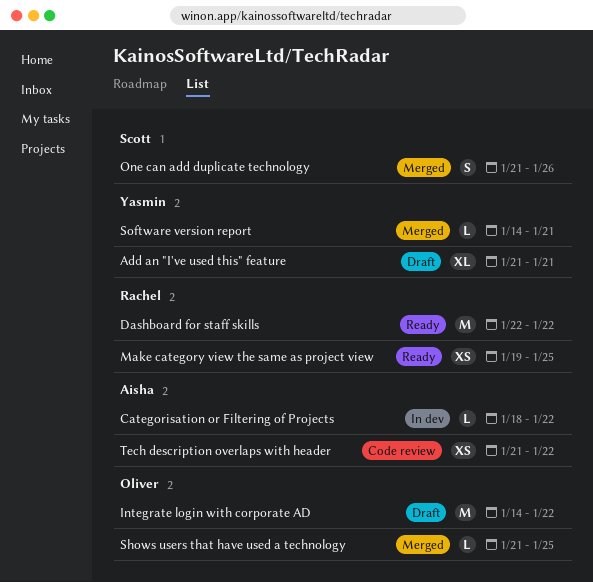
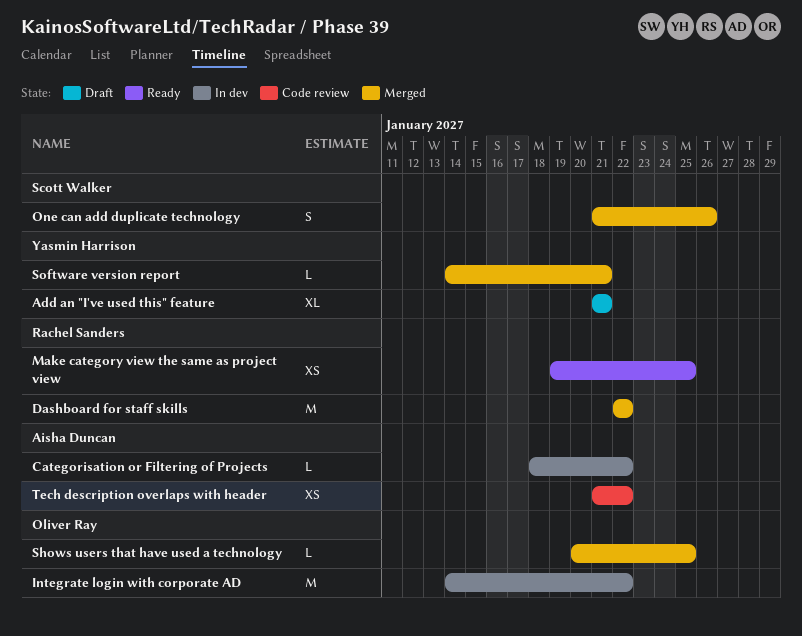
Dashboard for staff skills, status: Ready -> Merged
Integrate login with corporate AD, status: Draft -> In dev
Shows users that have used a technology, start: Jan 21 -> Jan 20

